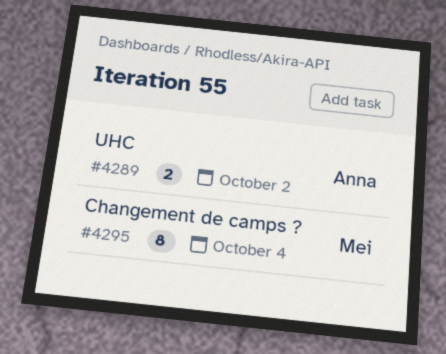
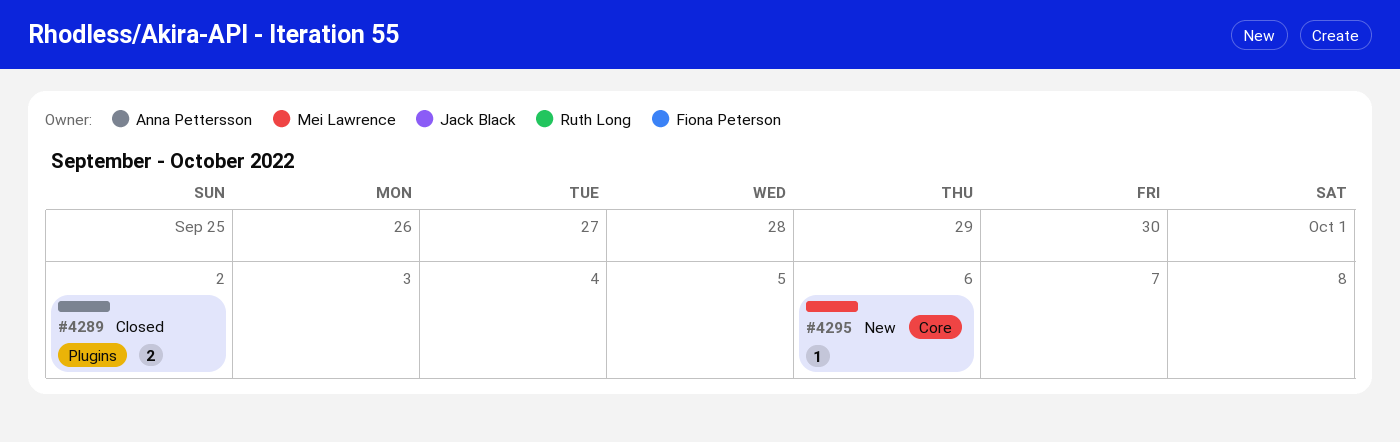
#4295, estimate: 8 -> 1
#4295, due: Oct 4 -> Oct 6

